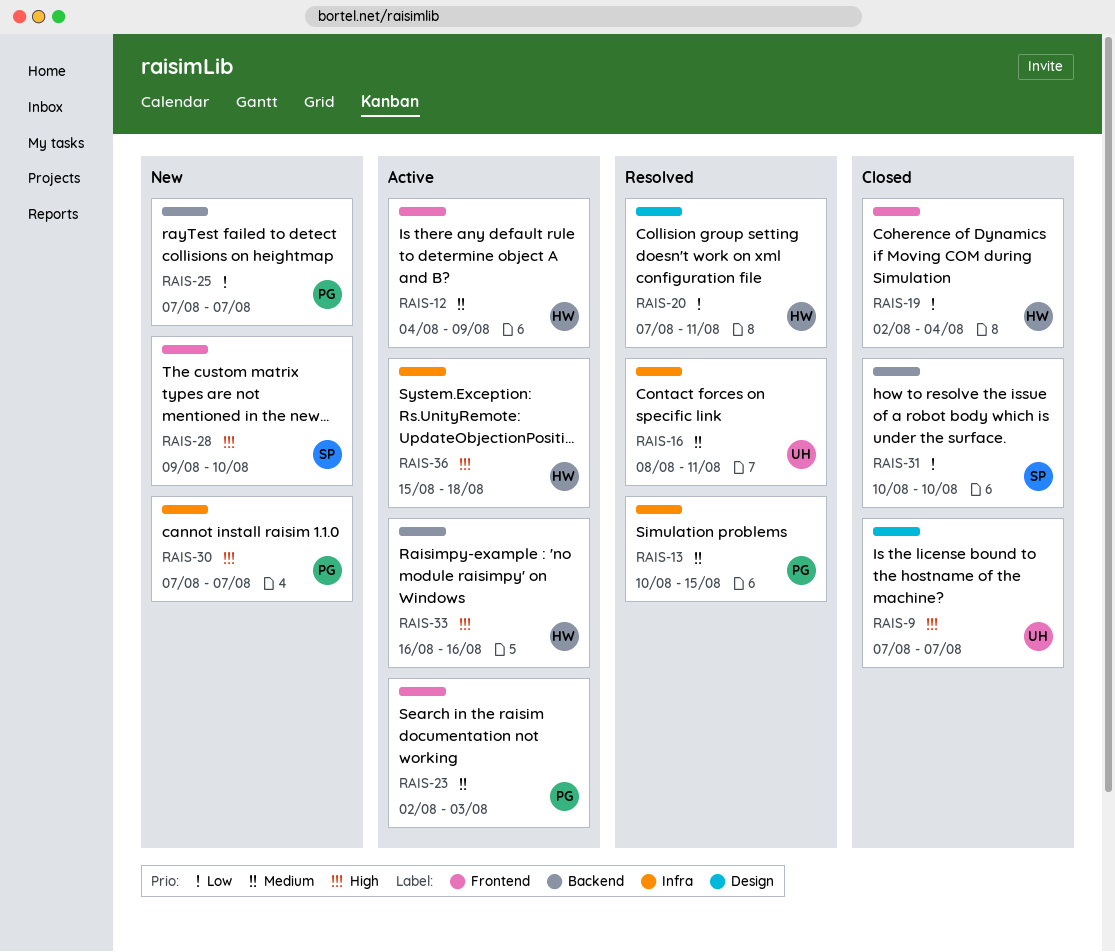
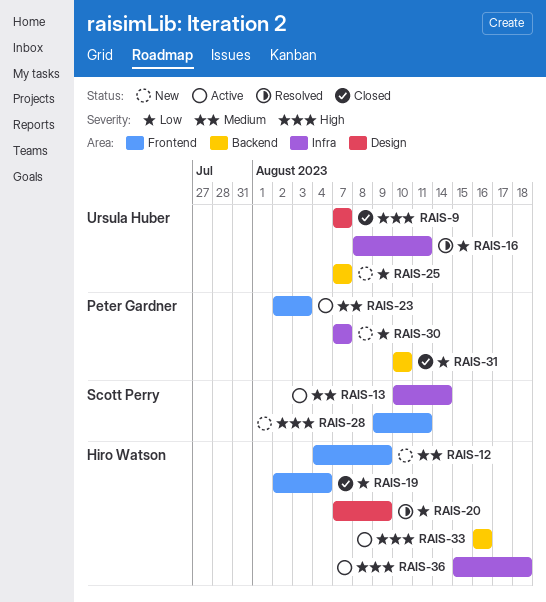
RAIS-12, status: Active -> New
RAIS-13, status: Resolved -> Active
RAIS-13, owner: Peter Gardner -> Scott Perry
RAIS-13, due: Aug 15 -> Aug 14
RAIS-16, priority: Medium -> Low
RAIS-20, due: Aug 11 -> Aug 9
RAIS-25, owner: Peter Gardner -> Ursula Huber
RAIS-28, due: Aug 10 -> Aug 11
RAIS-30, priority: High -> Low
RAIS-31, owner: Scott Perry -> Peter Gardner

